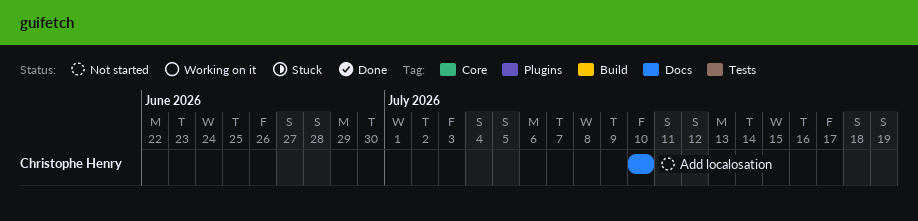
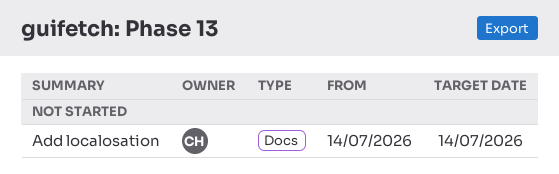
Add localosation, start: Jul 10 -> Jul 14
Add localosation, due: Jul 10 -> Jul 14

